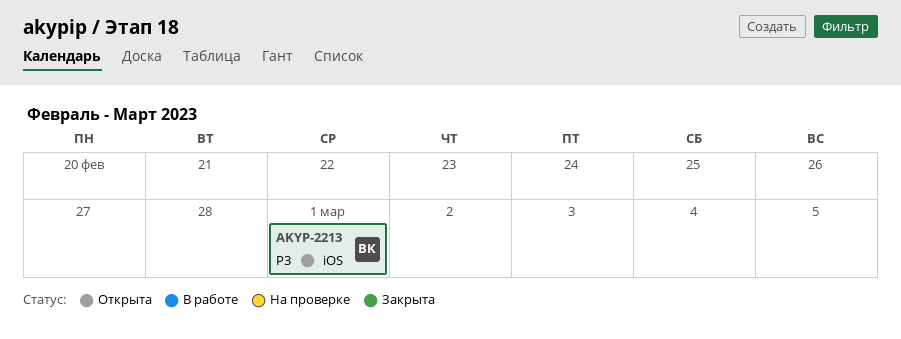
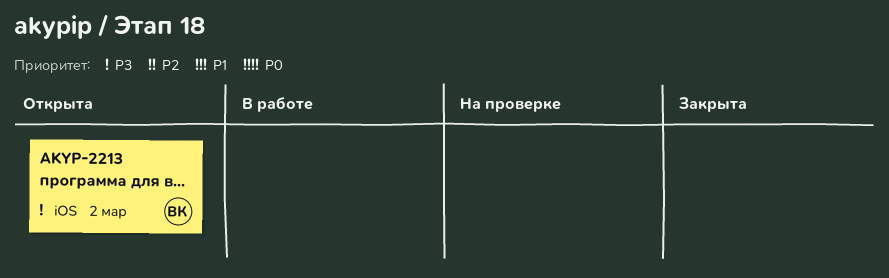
AKYP-2213, due: Mar 1 -> Mar 2

